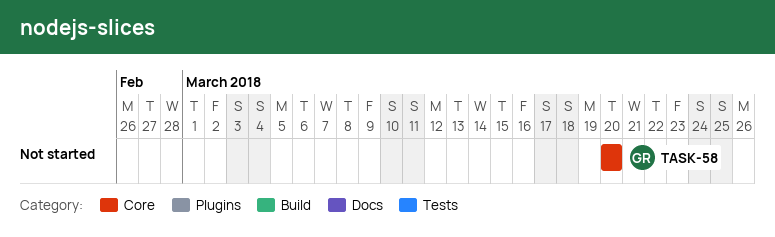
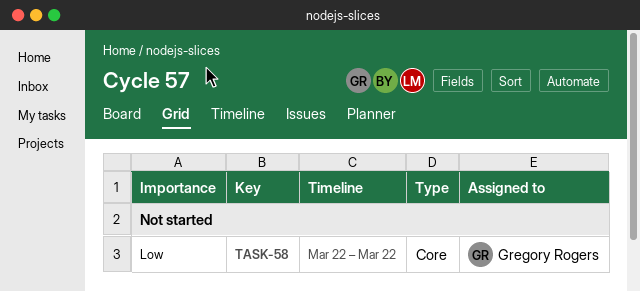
TASK-58, start: Mar 20 -> Mar 22
TASK-58, due: Mar 20 -> Mar 22

